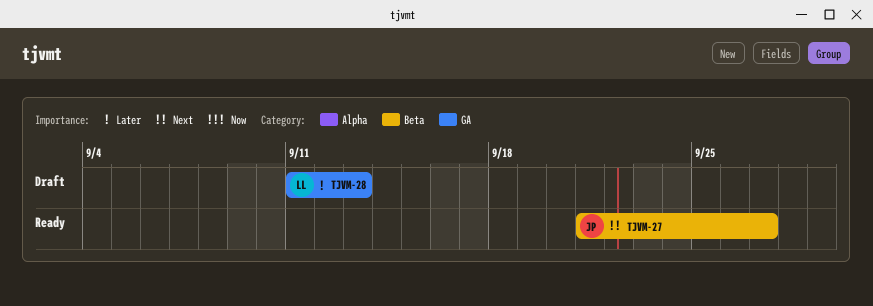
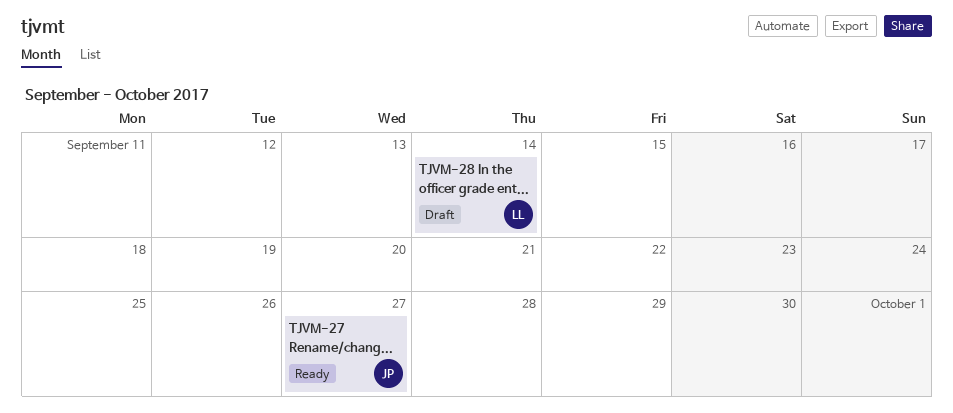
TJVM-28, due: Sep 13 -> Sep 14

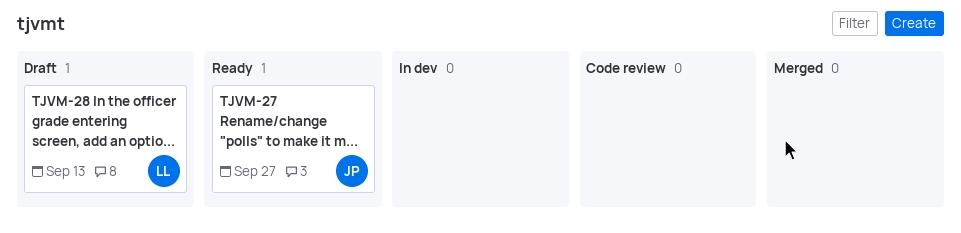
TJVM-28, due: Sep 14 -> Sep 13

